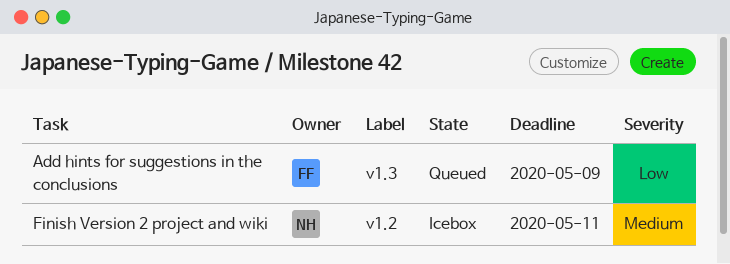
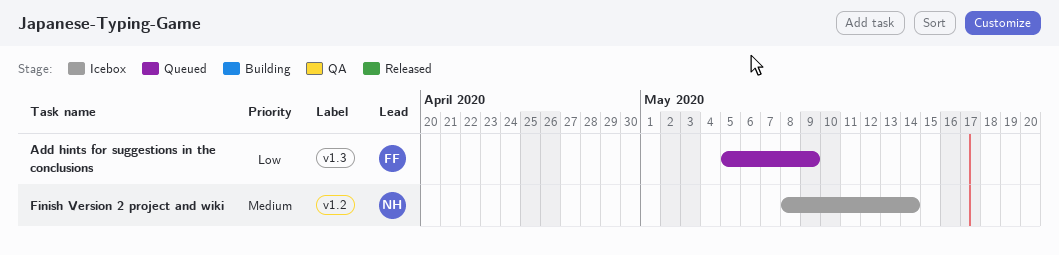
Finish Version 2 project and wiki, due: May 11 -> May 14

